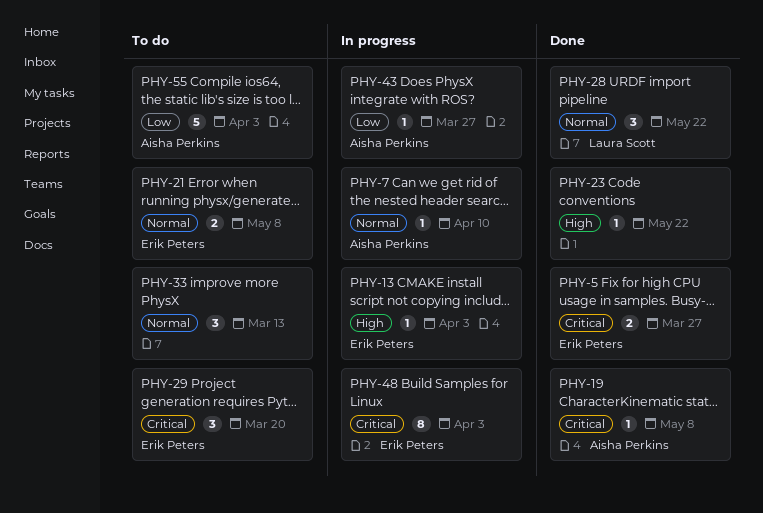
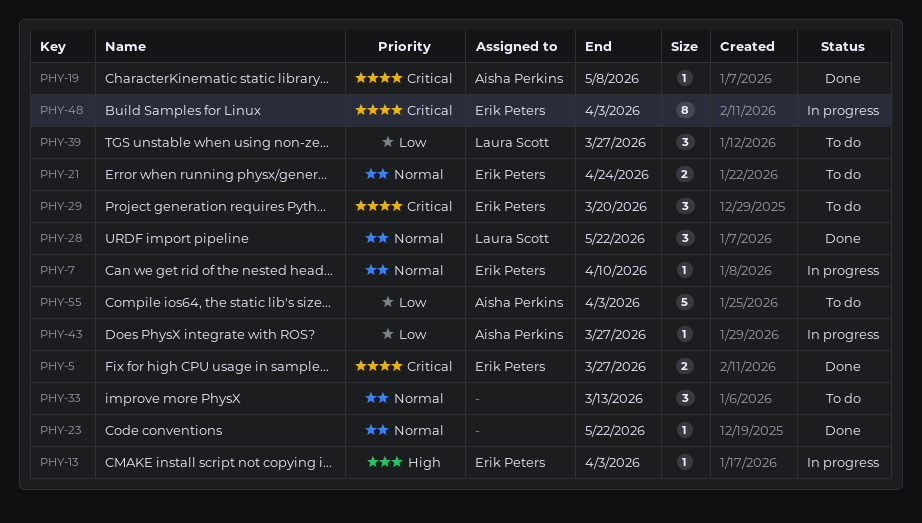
PHY-7, owner: Aisha Perkins -> Erik Peters
PHY-21, due: May 8 -> Apr 24
PHY-23, priority: High -> Normal
PHY-39: none -> present

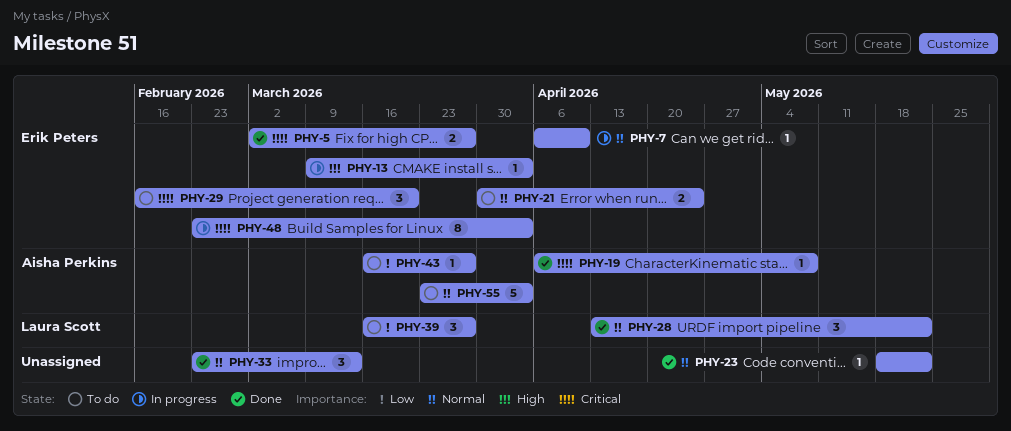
PHY-33, status: To do -> Done
PHY-43, status: In progress -> To do
PHY-55, priority: Low -> Normal

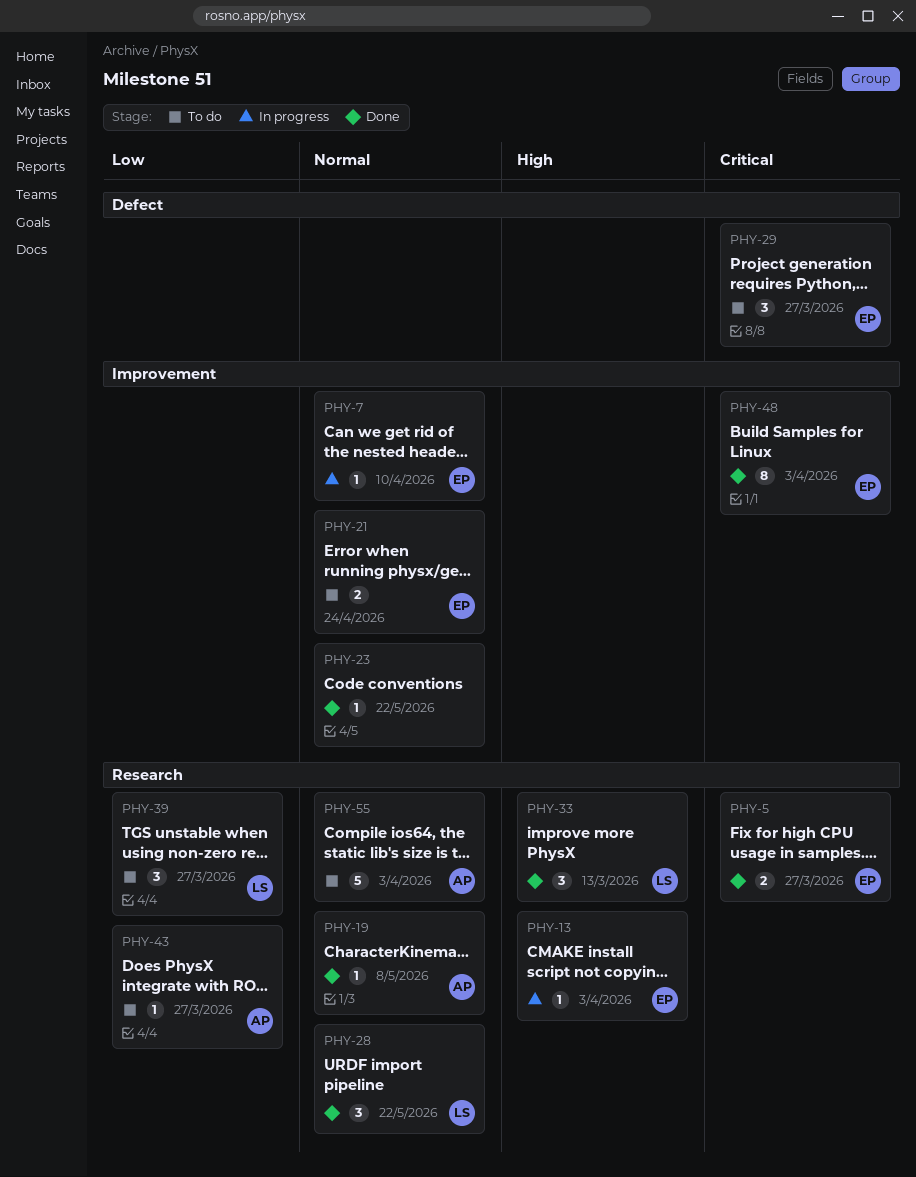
PHY-19, priority: Critical -> Normal
PHY-29, due: Mar 20 -> Mar 27
PHY-33, owner: none -> Laura Scott
PHY-33, priority: Normal -> High
PHY-48, status: In progress -> Done

